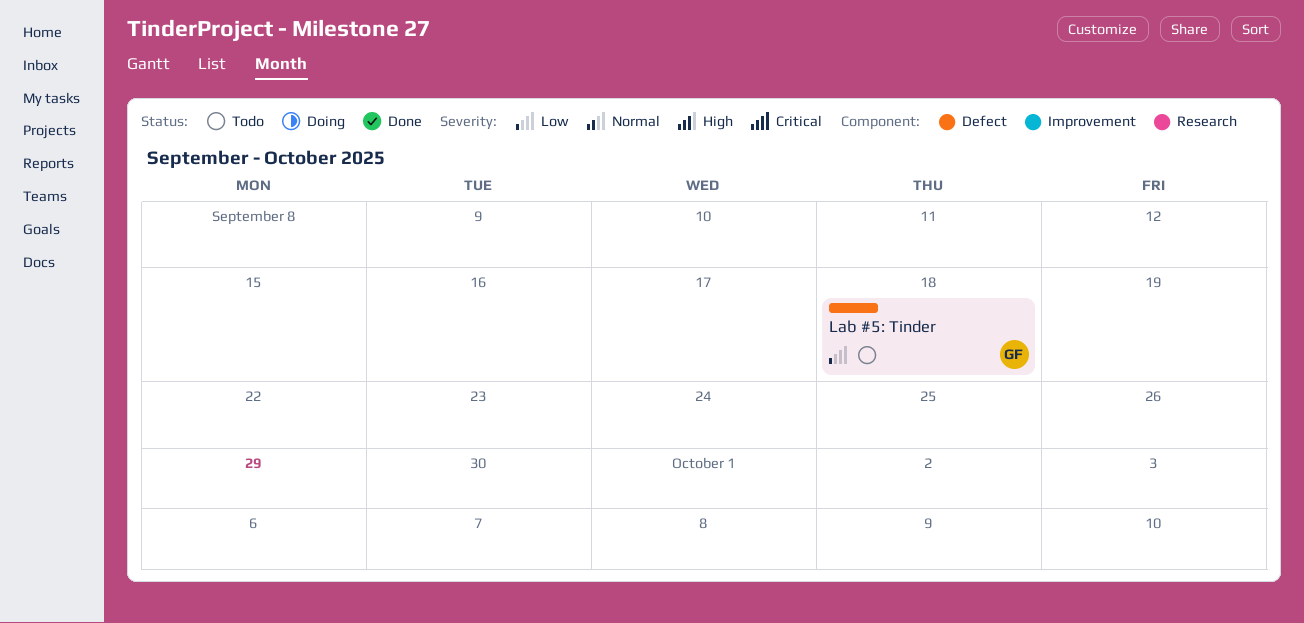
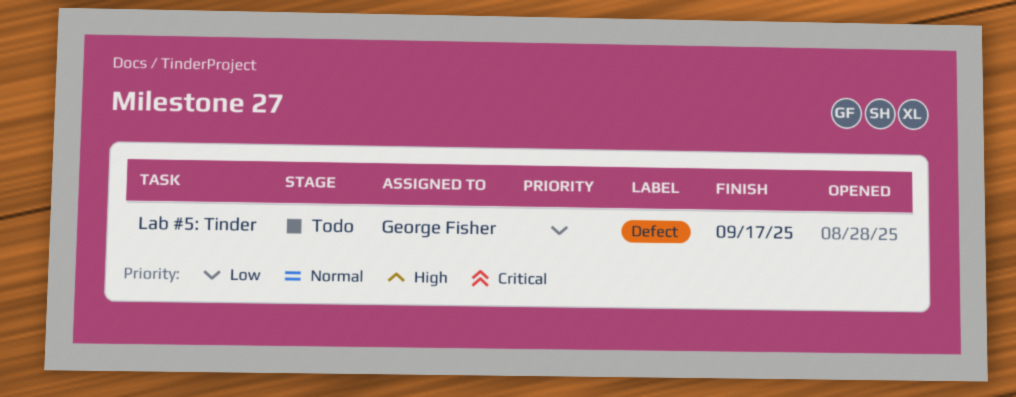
Lab #5: Tinder, due: Sep 18 -> Sep 17

